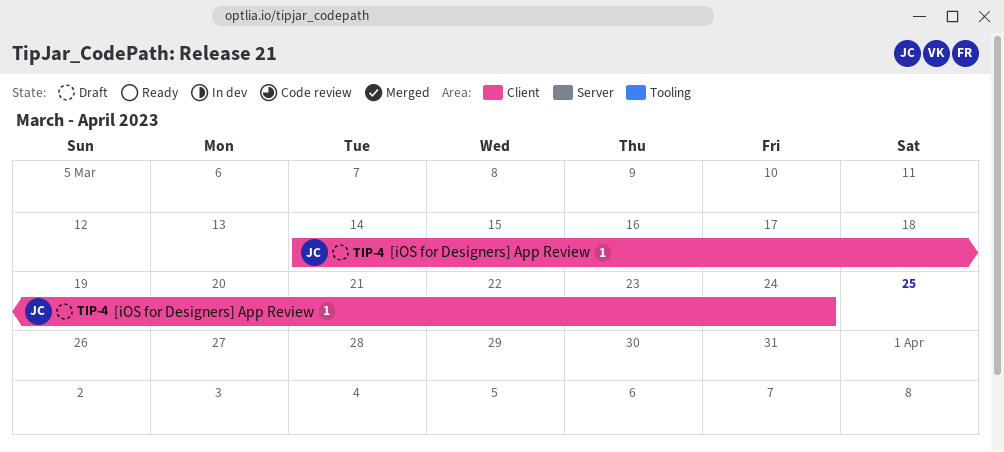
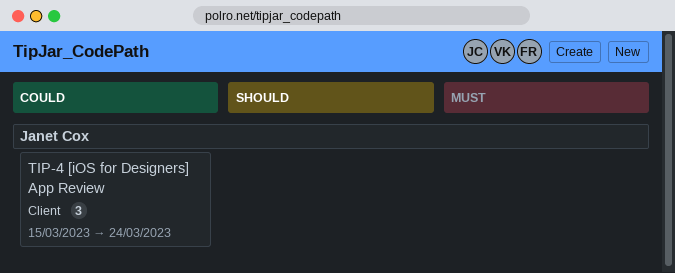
TIP-4, estimate: 1 -> 3
TIP-4, start: Mar 14 -> Mar 15

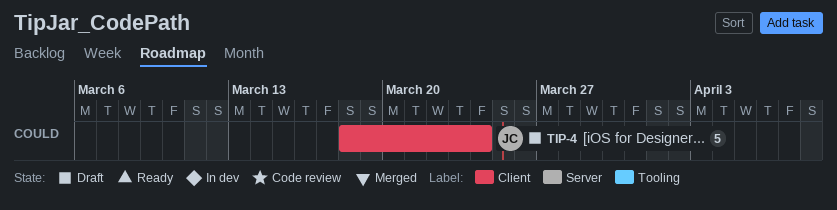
TIP-4, estimate: 3 -> 5
TIP-4, start: Mar 15 -> Mar 18

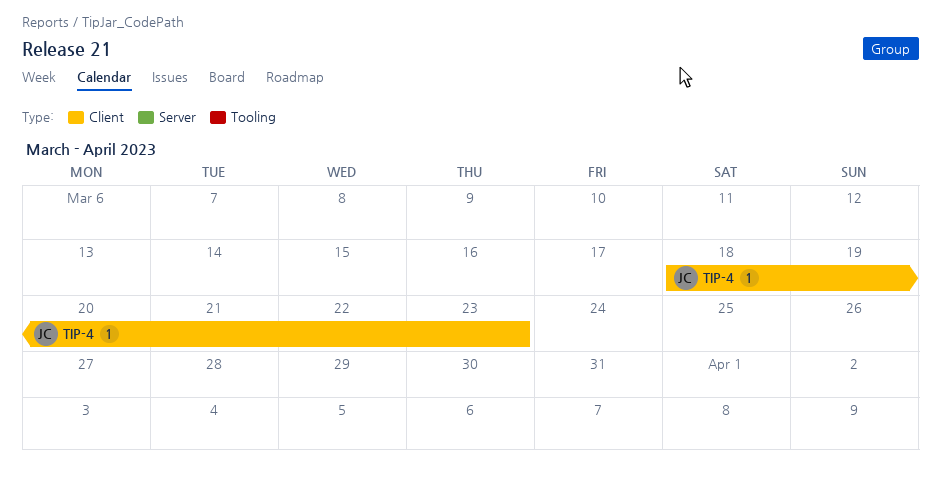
TIP-4, estimate: 5 -> 1
TIP-4, due: Mar 24 -> Mar 23

